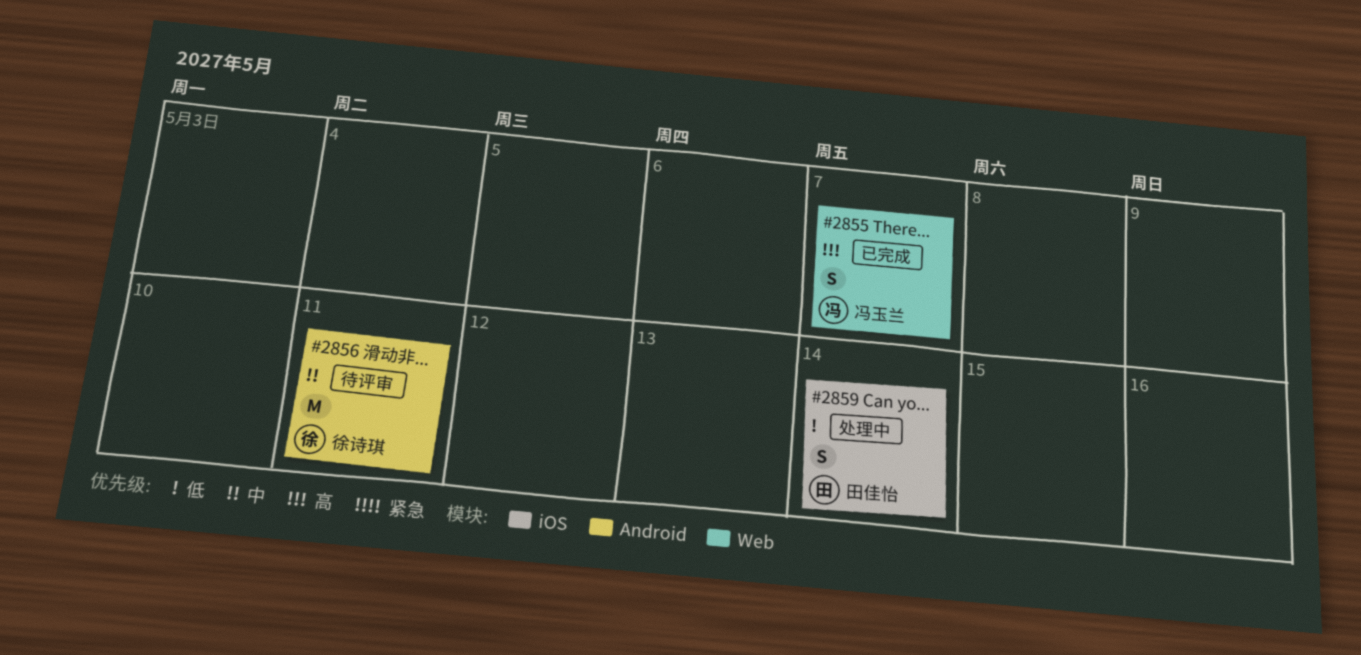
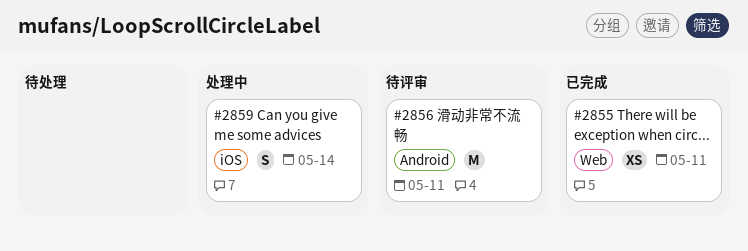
#2855, estimate: S -> XS
#2855, due: May 7 -> May 11

